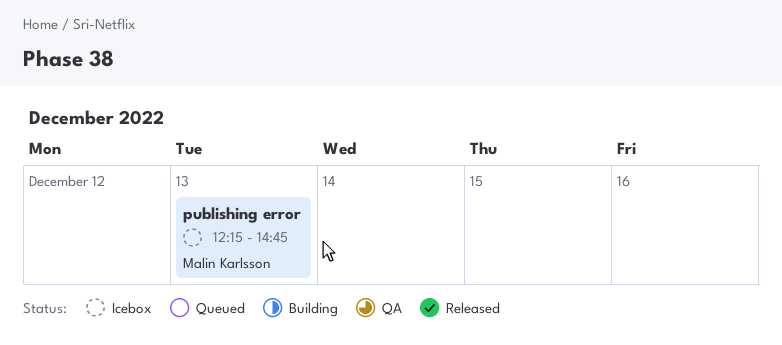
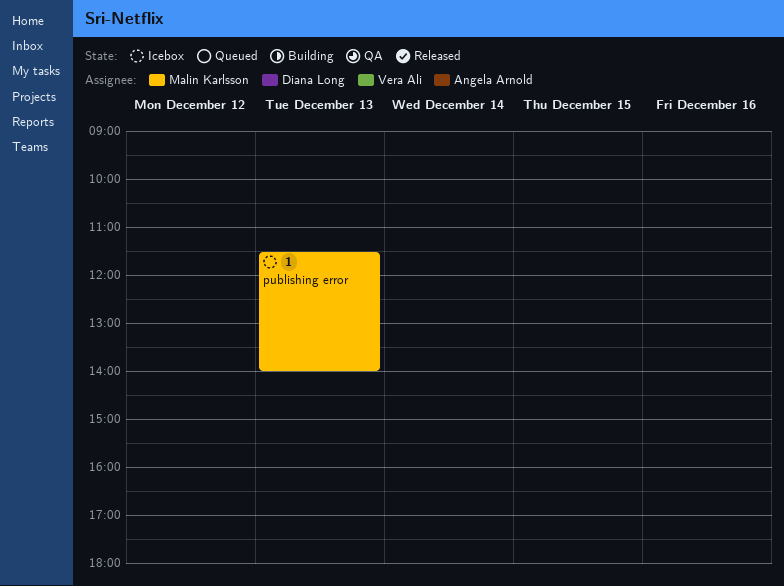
publishing error, begins: 12:15 -> 11:30
publishing error, ends: 14:45 -> 14:00

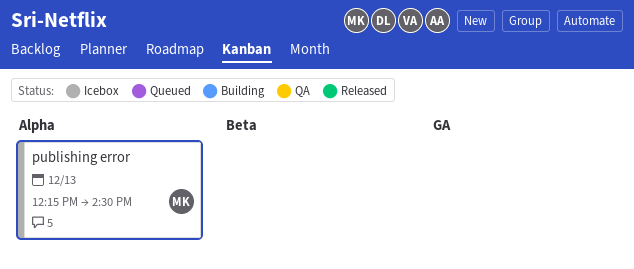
publishing error, begins: 11:30 -> 12:15
publishing error, ends: 14:00 -> 14:30

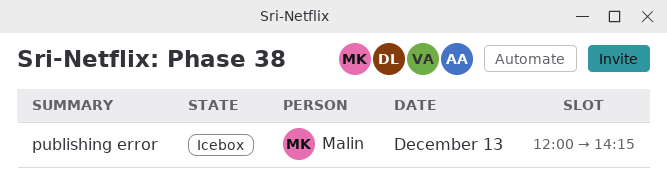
publishing error, begins: 12:15 -> 12:00
publishing error, ends: 14:30 -> 14:15

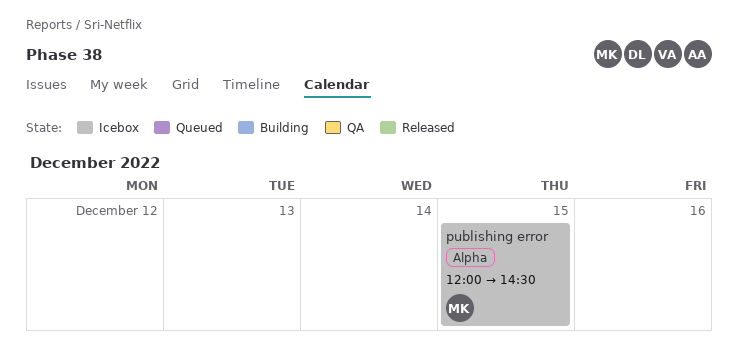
publishing error, day: Dec 13 -> Dec 15
publishing error, ends: 14:15 -> 14:30

